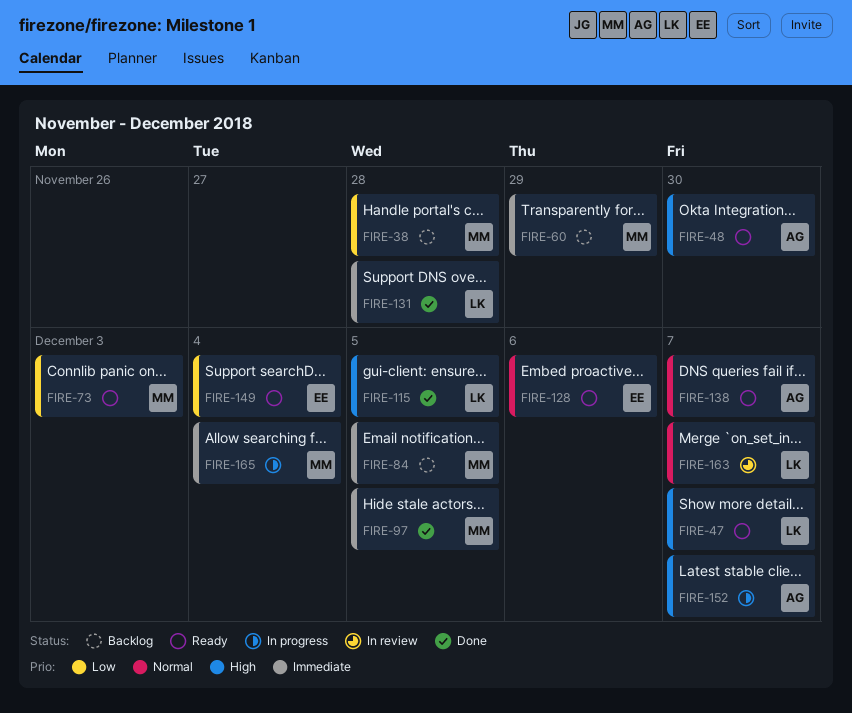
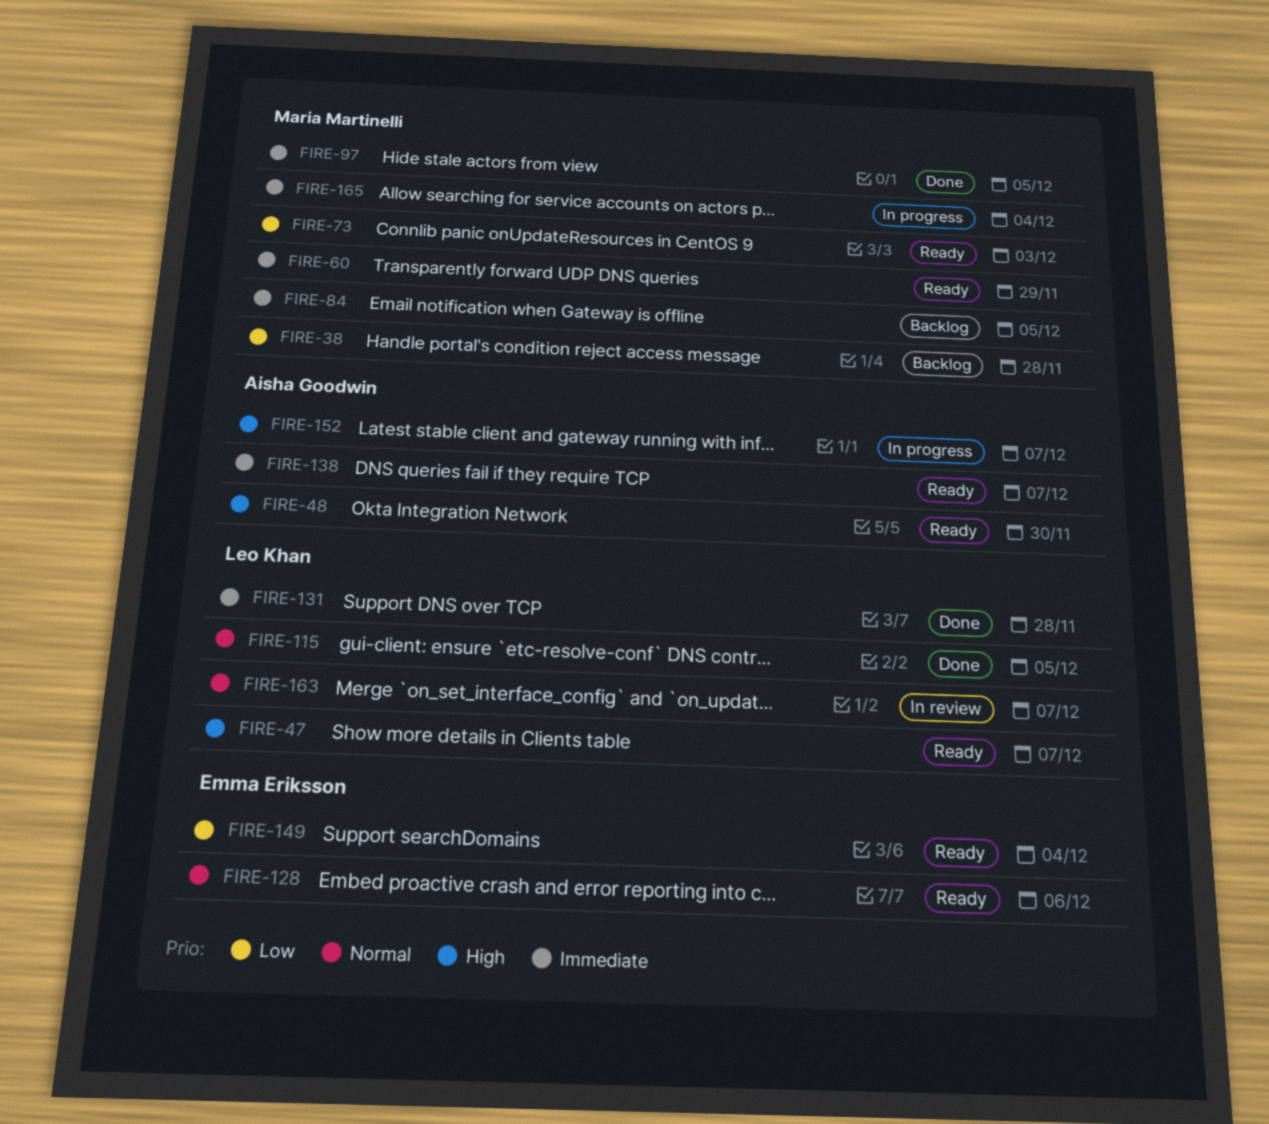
FIRE-60, status: Backlog -> Ready
FIRE-115, priority: High -> Normal
FIRE-138, priority: Normal -> Immediate

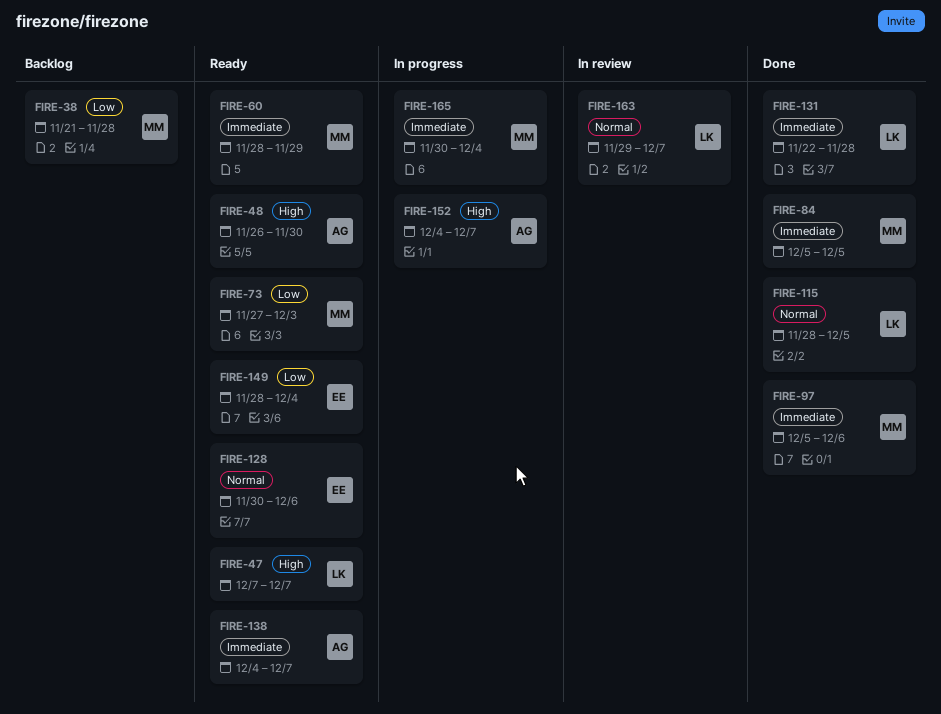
FIRE-84, status: Backlog -> Done
FIRE-97, due: Dec 5 -> Dec 6

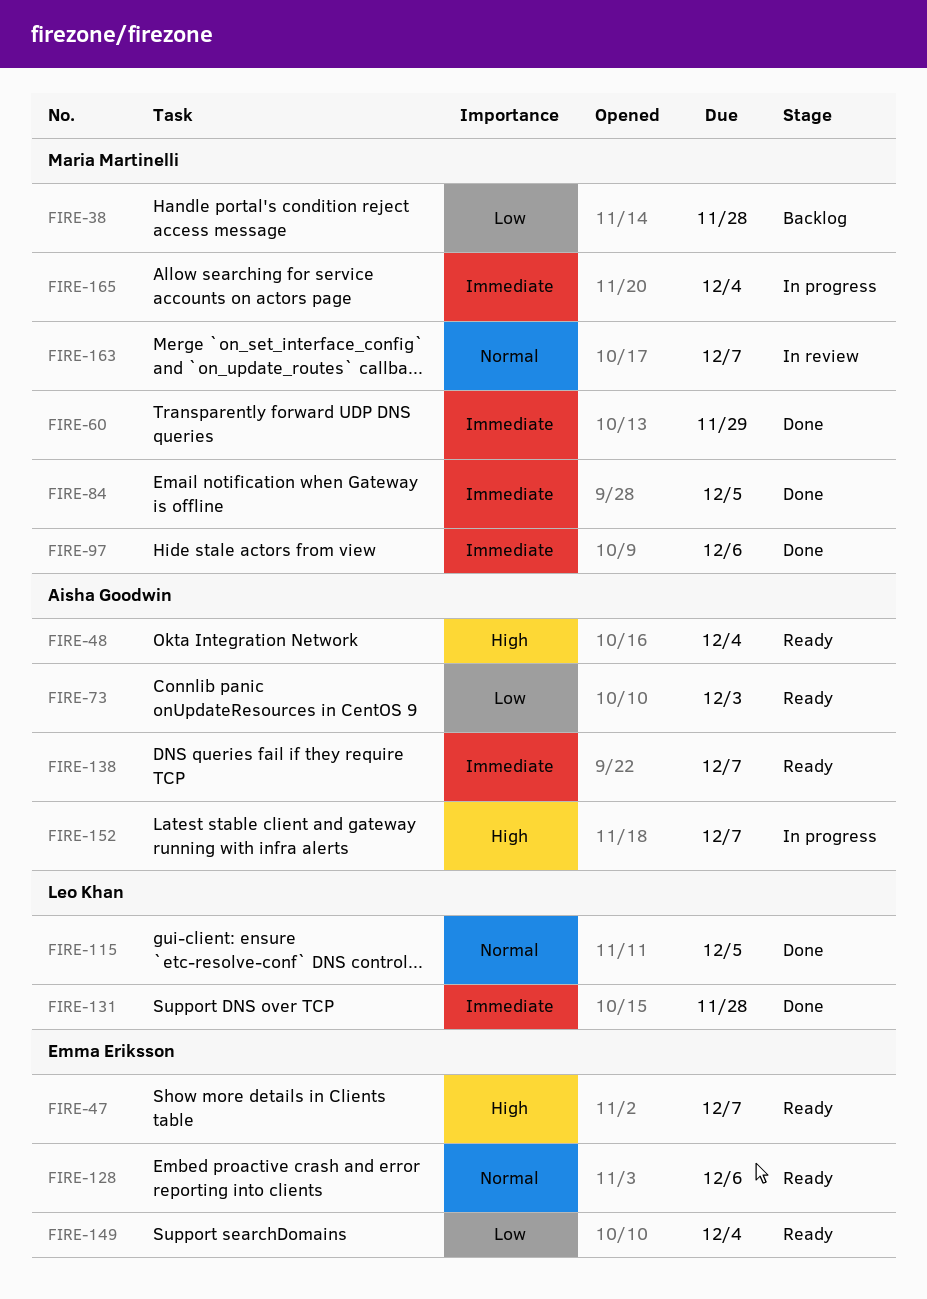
FIRE-47, owner: Leo Khan -> Emma Eriksson
FIRE-48, due: Nov 30 -> Dec 4
FIRE-60, status: Ready -> Done
FIRE-73, owner: Maria Martinelli -> Aisha Goodwin
FIRE-163, owner: Leo Khan -> Maria Martinelli

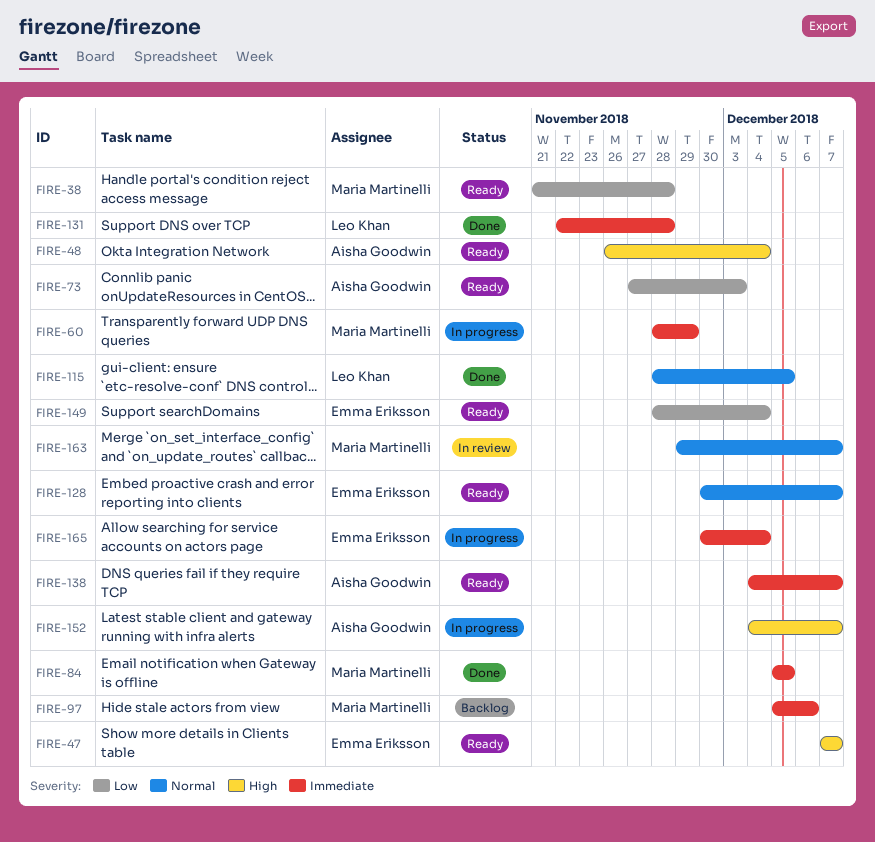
FIRE-38, status: Backlog -> Ready
FIRE-60, status: Done -> In progress
FIRE-97, status: Done -> Backlog
FIRE-128, due: Dec 6 -> Dec 7
FIRE-165, owner: Maria Martinelli -> Emma Eriksson

